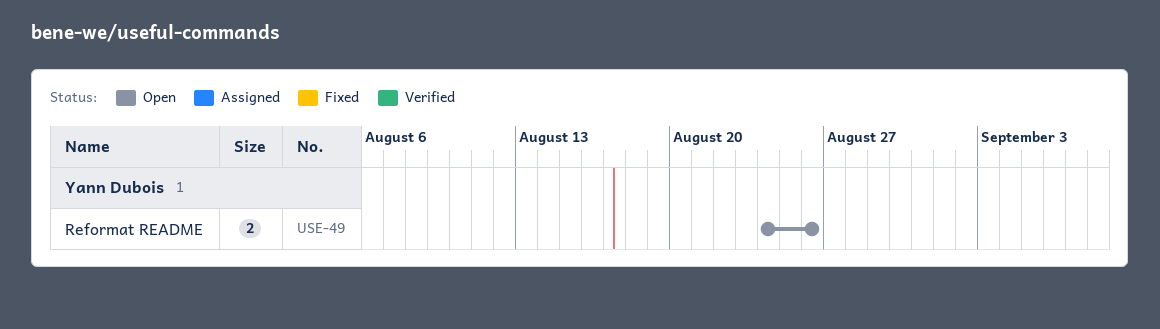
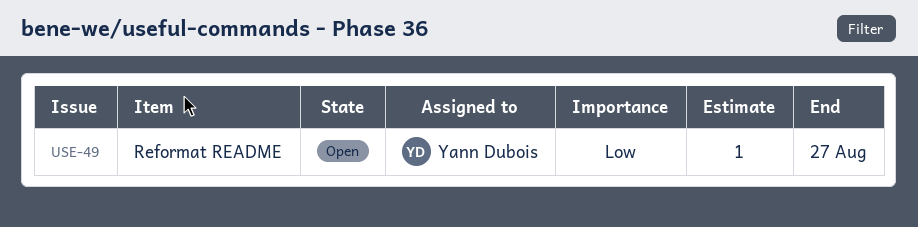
USE-49, estimate: 2 -> 1
USE-49, due: Aug 26 -> Aug 27

